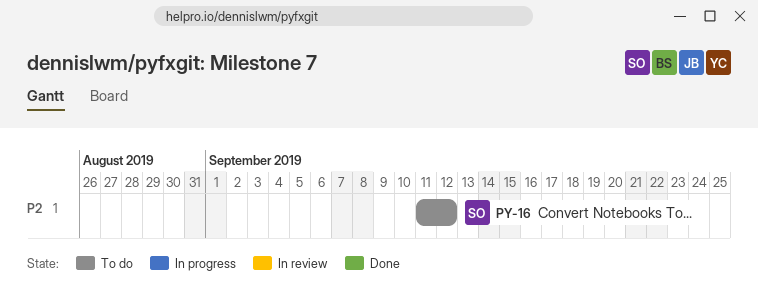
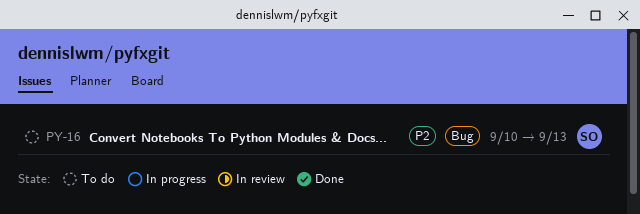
PY-16, start: Sep 11 -> Sep 10
PY-16, due: Sep 12 -> Sep 13

